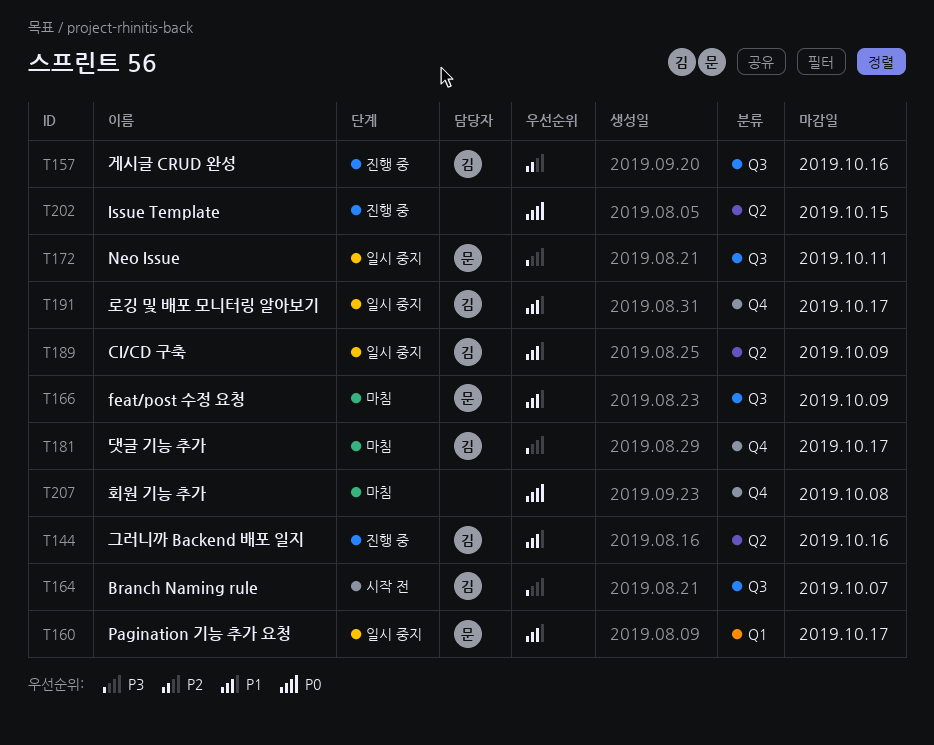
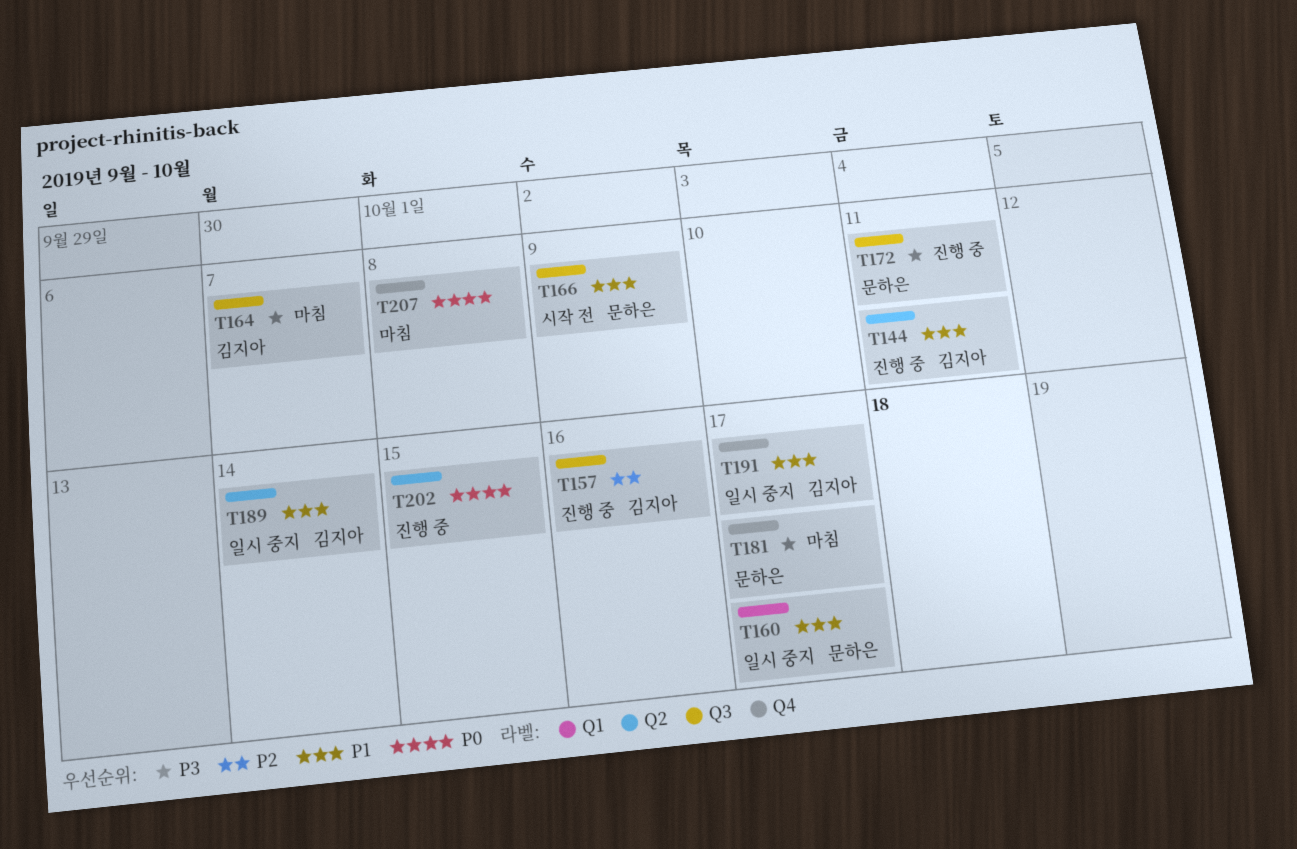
T144, due: Oct 16 -> Oct 11
T164, status: 시작 전 -> 마침
T166, status: 마침 -> 시작 전
T172, status: 일시 중지 -> 진행 중
T181, owner: 김지아 -> 문하은
T189, due: Oct 9 -> Oct 14

